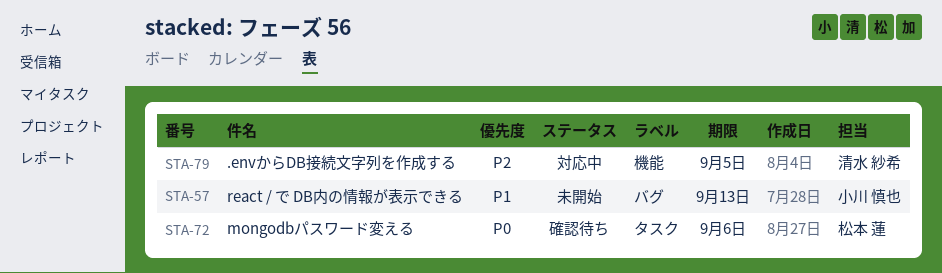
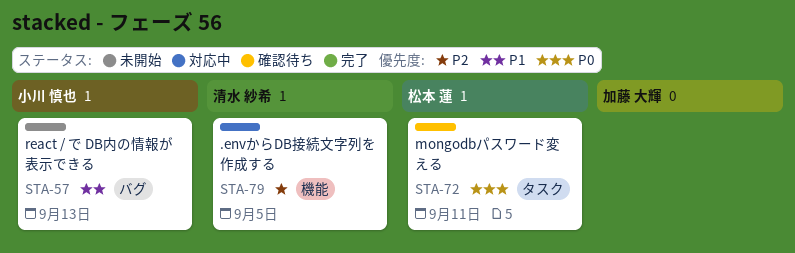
STA-72, due: Sep 6 -> Sep 11

